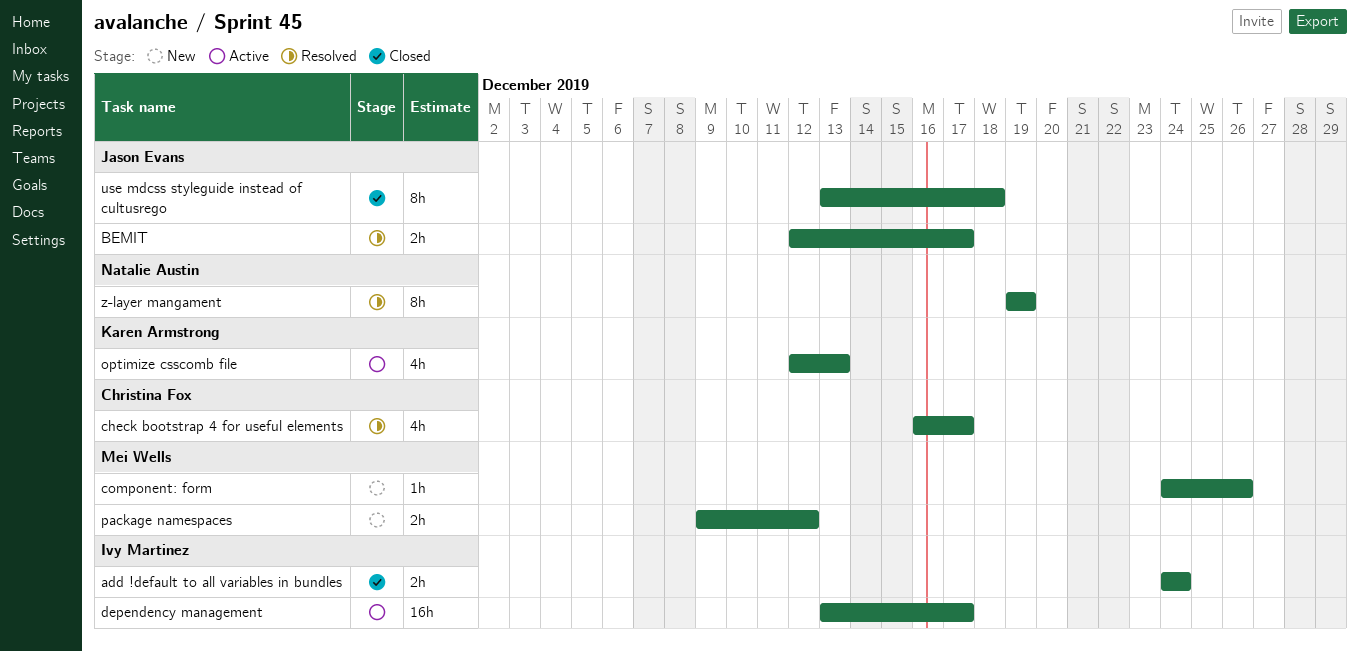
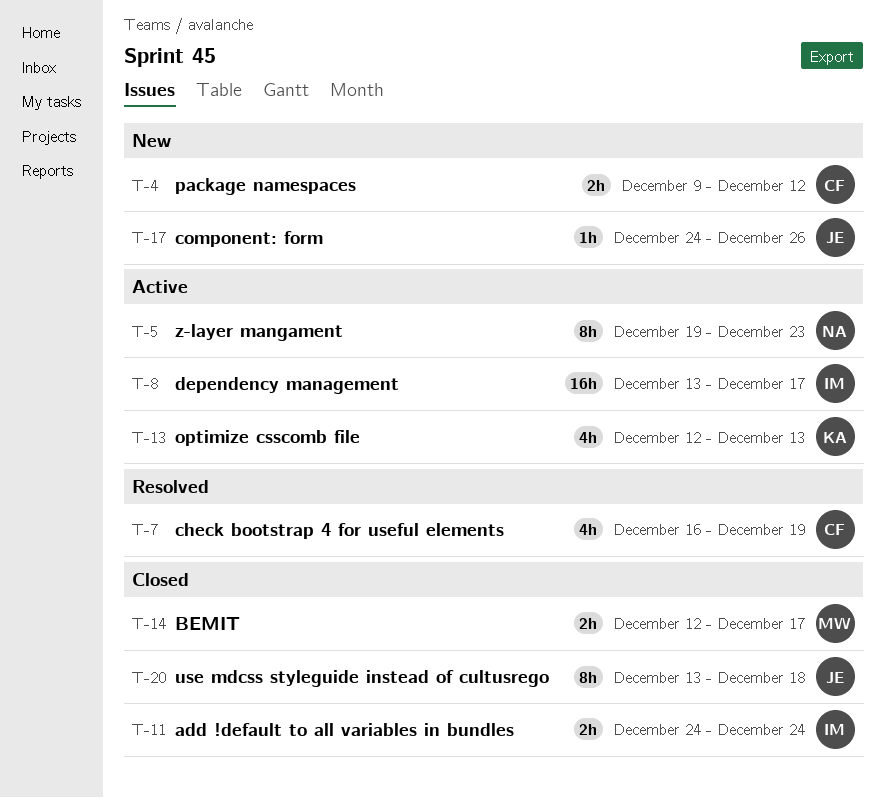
BEMIT, status: Resolved -> Closed
BEMIT, owner: Jason Evans -> Mei Wells
check bootstrap 4 for useful elements, due: Dec 17 -> Dec 19
component: form, owner: Mei Wells -> Jason Evans
package namespaces, owner: Mei Wells -> Christina Fox
z-layer mangament, status: Resolved -> Active
z-layer mangament, due: Dec 19 -> Dec 23

